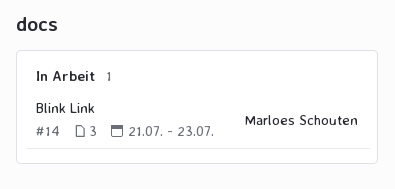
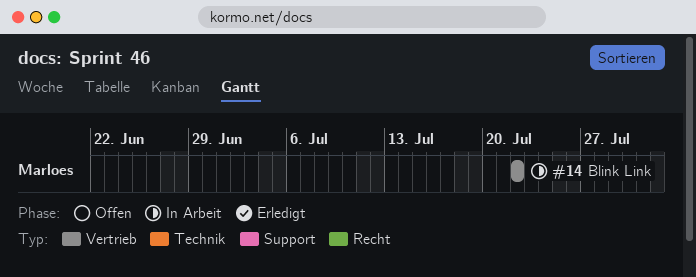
#14, start: Jul 21 -> Jul 22
#14, due: Jul 23 -> Jul 22

